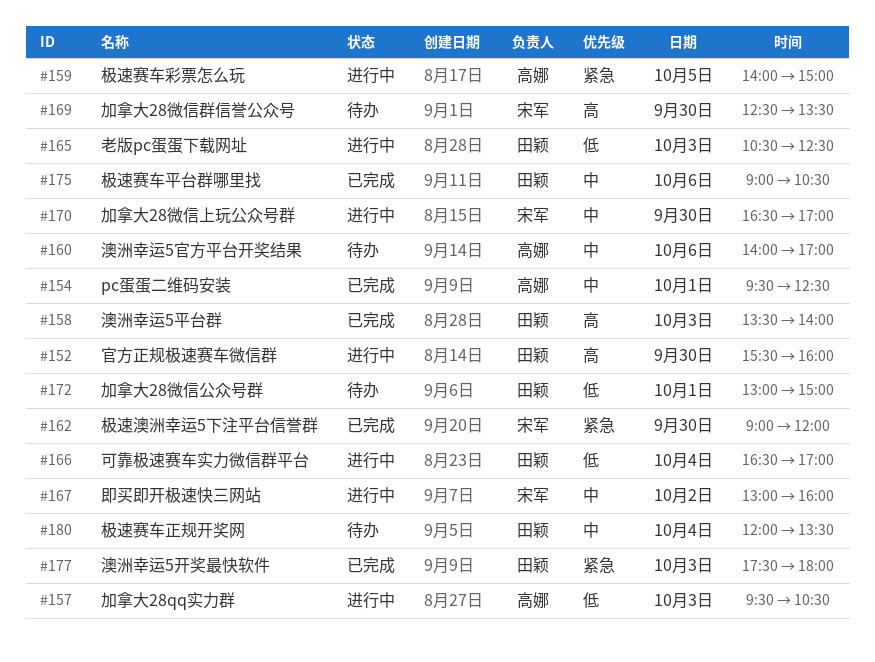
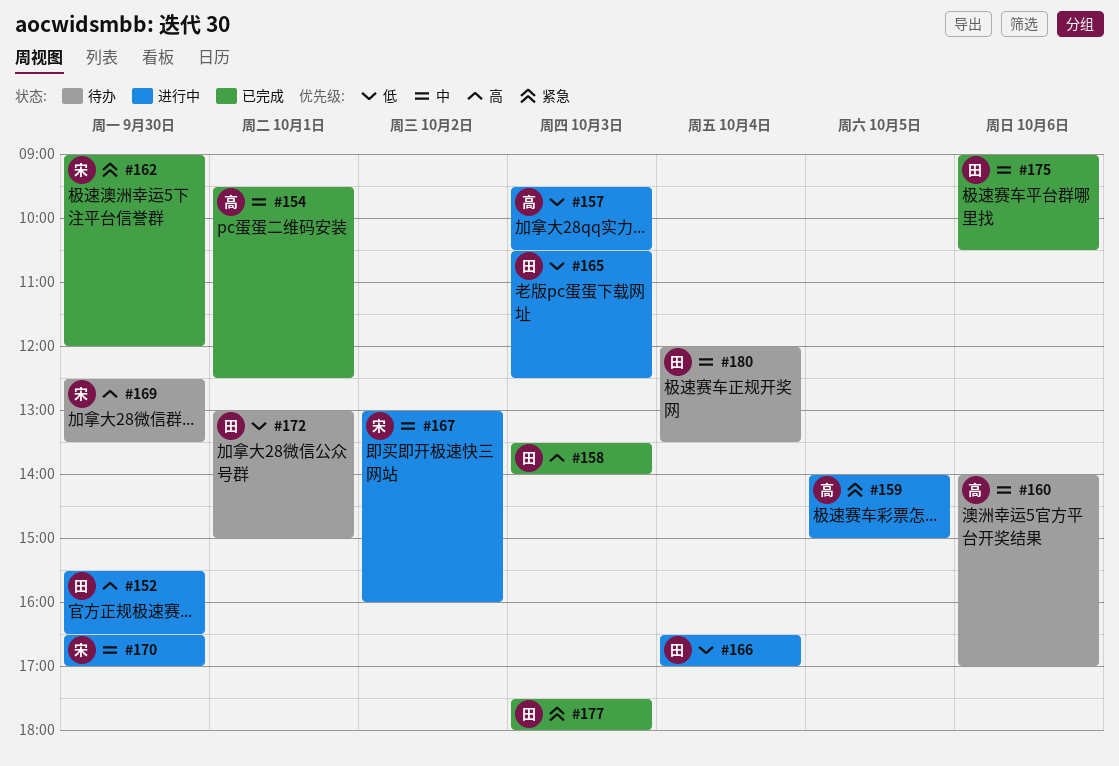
#152, ends: 16:00 -> 16:30

